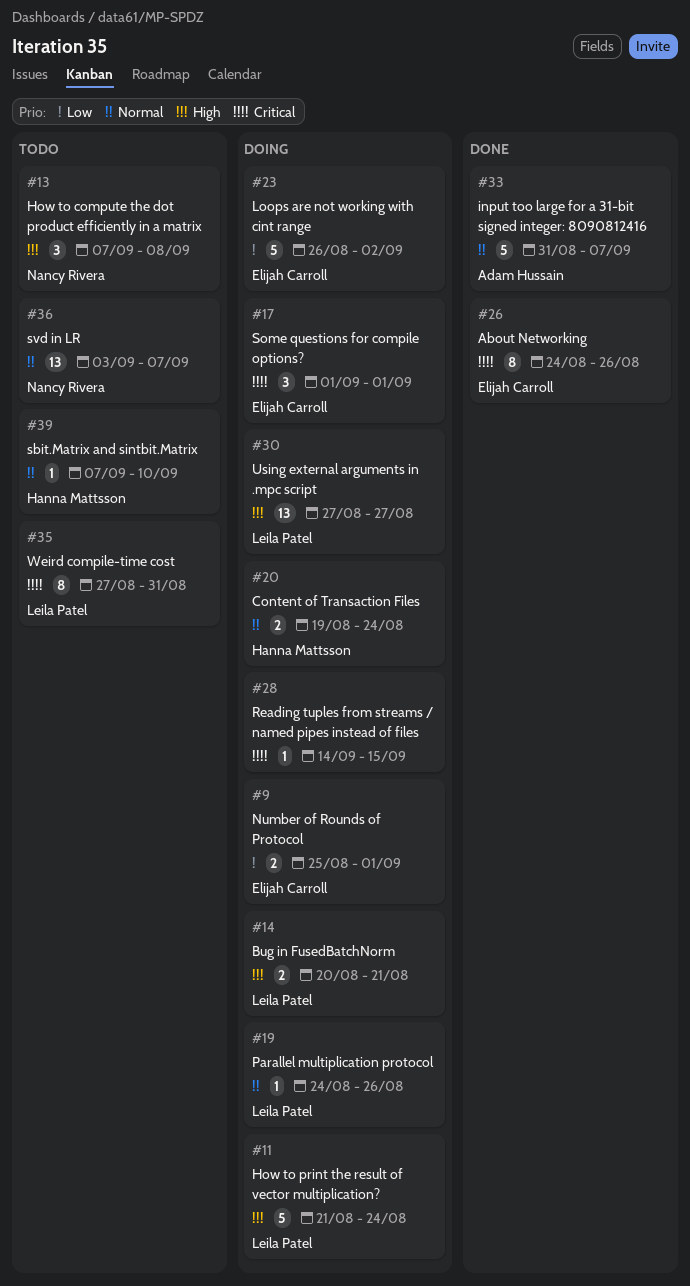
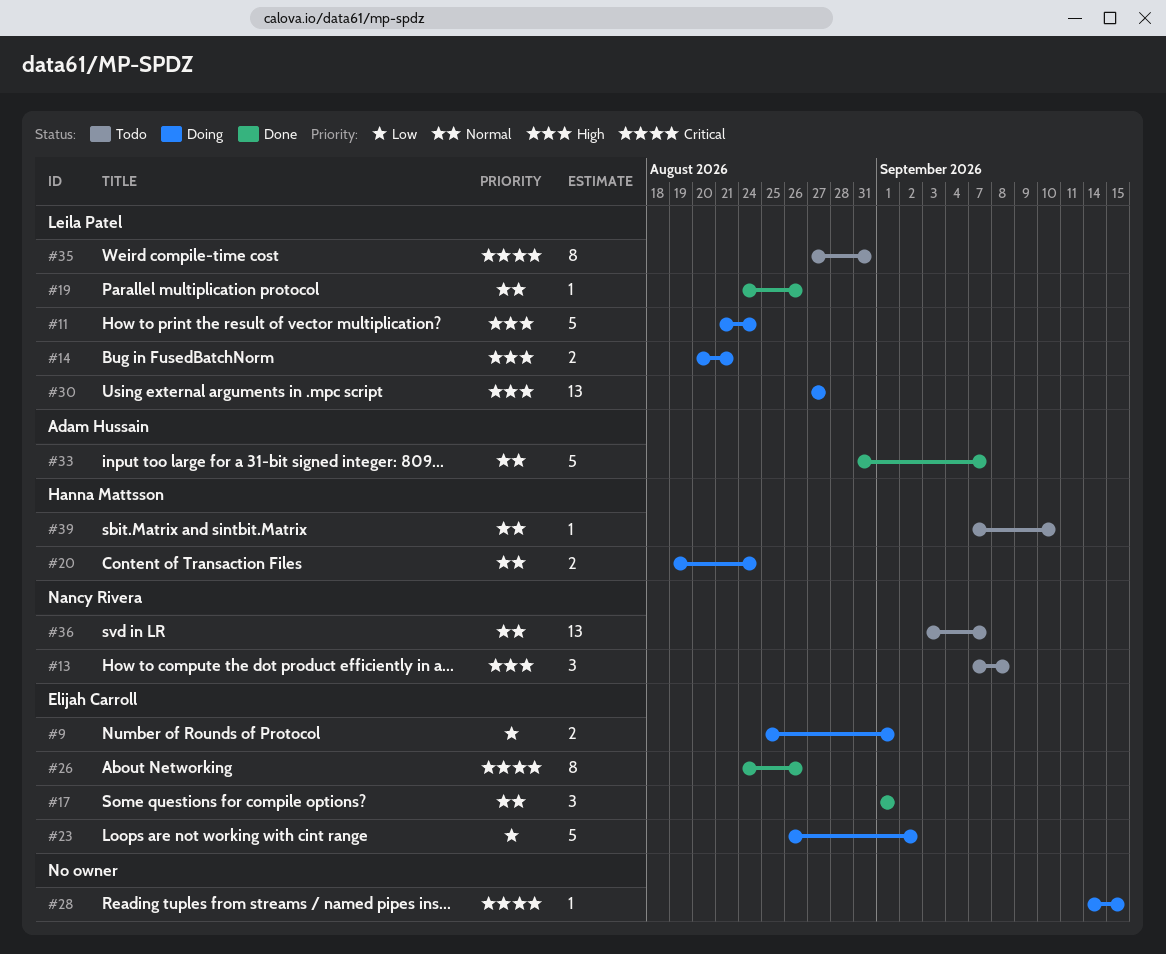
#17, status: Doing -> Done
#17, priority: Critical -> Normal
#19, status: Doing -> Done

